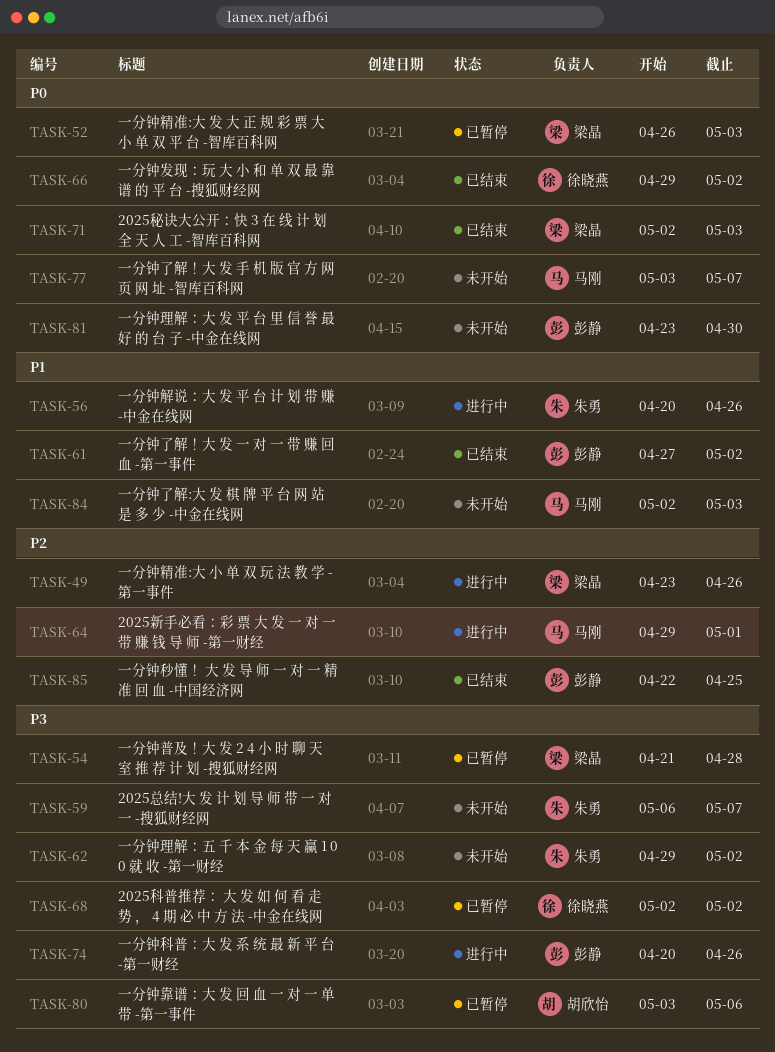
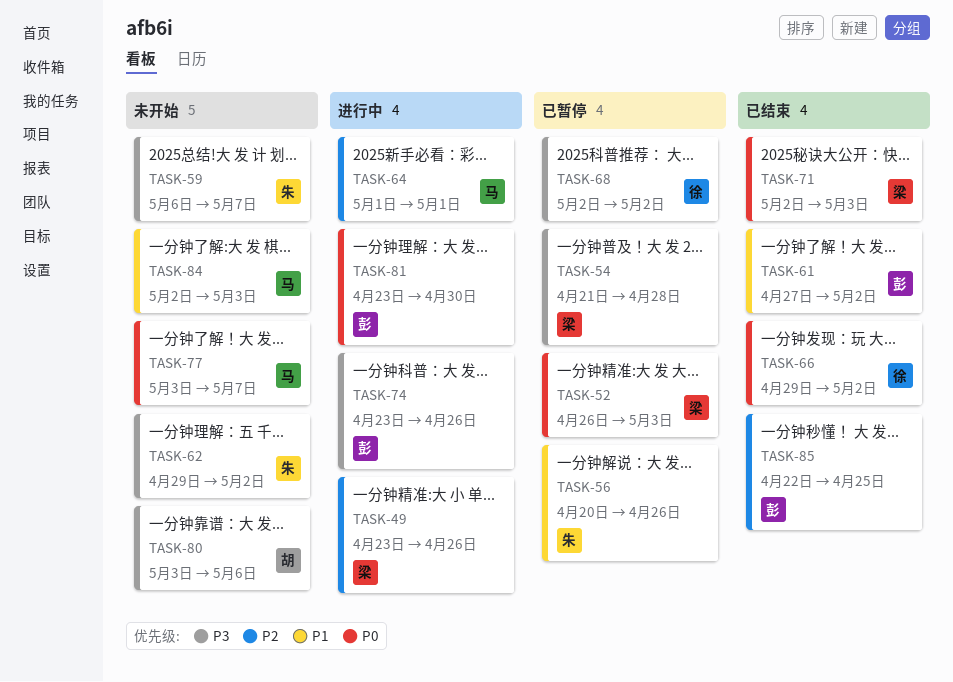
TASK-56, status: 进行中 -> 已暂停
TASK-64, start: Apr 29 -> May 1
TASK-74, start: Apr 20 -> Apr 23
TASK-80, status: 已暂停 -> 未开始
TASK-81, status: 未开始 -> 进行中

